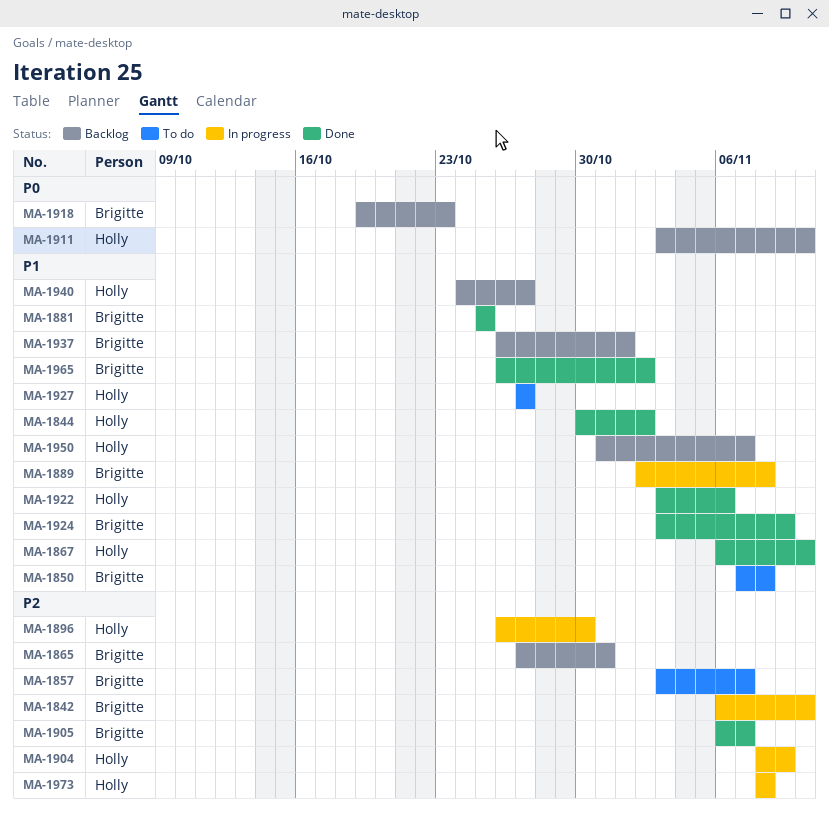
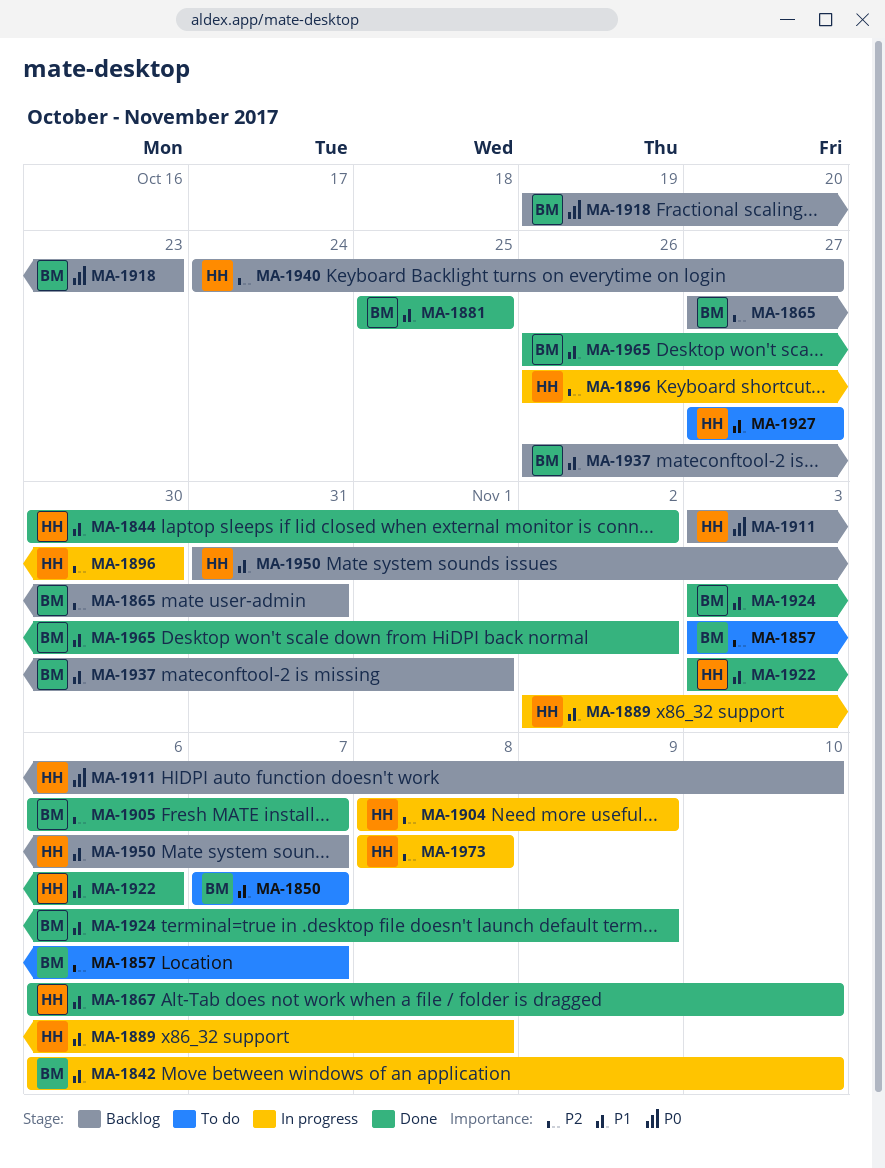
MA-1842, priority: P2 -> P1
MA-1850, due: Nov 8 -> Nov 7
MA-1889, owner: Brigitte -> Holly
MA-1940, priority: P1 -> P2

